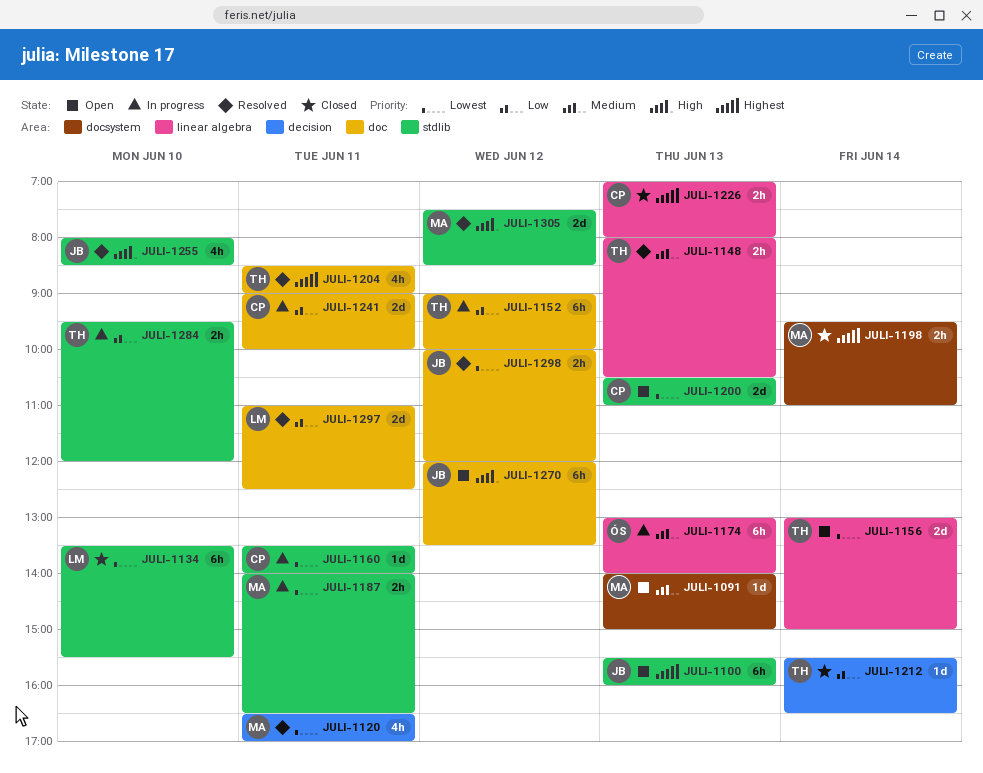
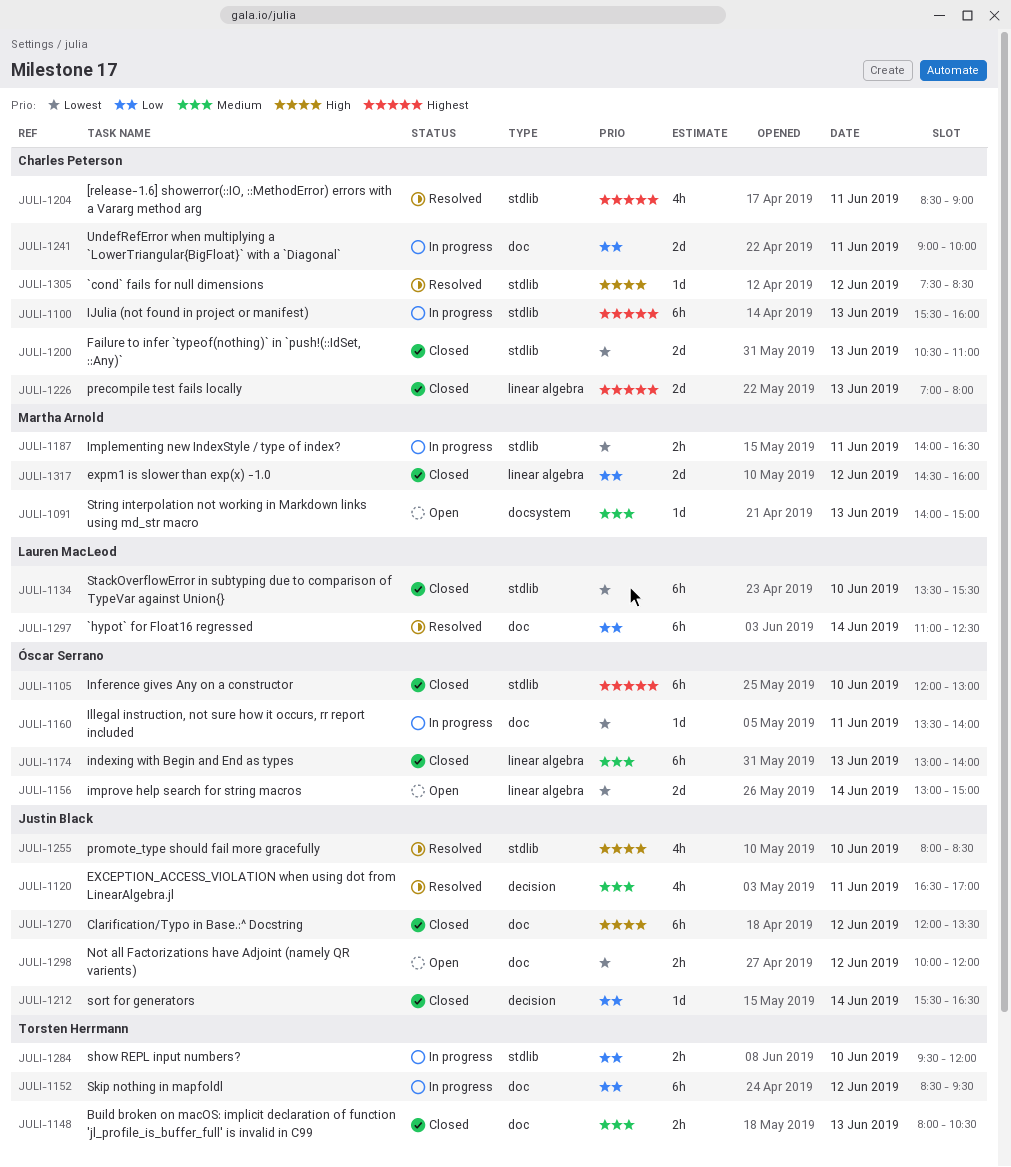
JULI-1100, status: Open -> In progress
JULI-1100, owner: Justin Black -> Charles Peterson
JULI-1105: none -> present
JULI-1120, owner: Martha Arnold -> Justin Black
JULI-1120, priority: Lowest -> Medium
JULI-1148, status: Resolved -> Closed
JULI-1148, label: linear algebra -> doc
JULI-1152, begins: 09:00 -> 08:30
JULI-1152, ends: 10:00 -> 09:30
JULI-1156, owner: Torsten Herrmann -> Óscar Serrano
JULI-1160, owner: Charles Peterson -> Óscar Serrano
JULI-1160, label: stdlib -> doc
JULI-1174, status: In progress -> Closed
JULI-1198: present -> none
JULI-1200, status: Open -> Closed
JULI-1204, owner: Torsten Herrmann -> Charles Peterson
JULI-1204, label: doc -> stdlib
JULI-1212, owner: Torsten Herrmann -> Justin Black
JULI-1226, estimate: 2h -> 2d
JULI-1270, status: Open -> Closed
JULI-1297, estimate: 2d -> 6h
JULI-1297, day: Jun 11 -> Jun 14
JULI-1298, status: Resolved -> Open
JULI-1305, owner: Martha Arnold -> Charles Peterson
JULI-1305, estimate: 2d -> 1d
JULI-1317: none -> present

